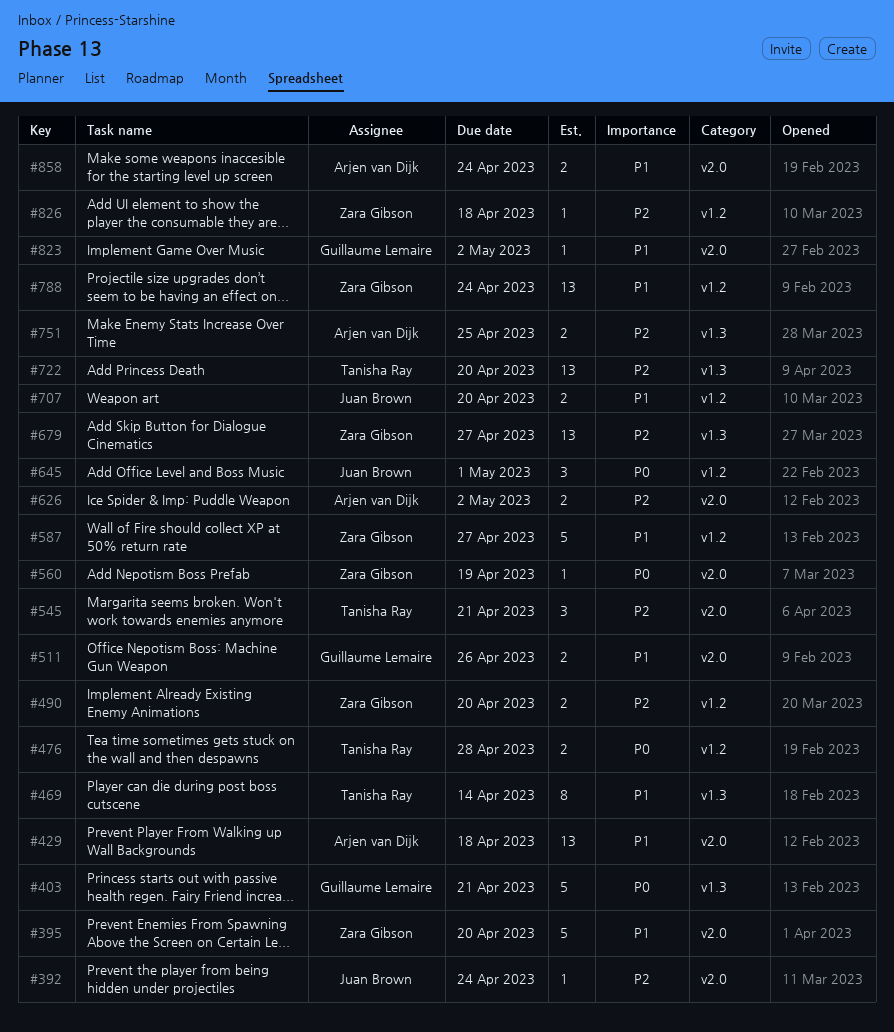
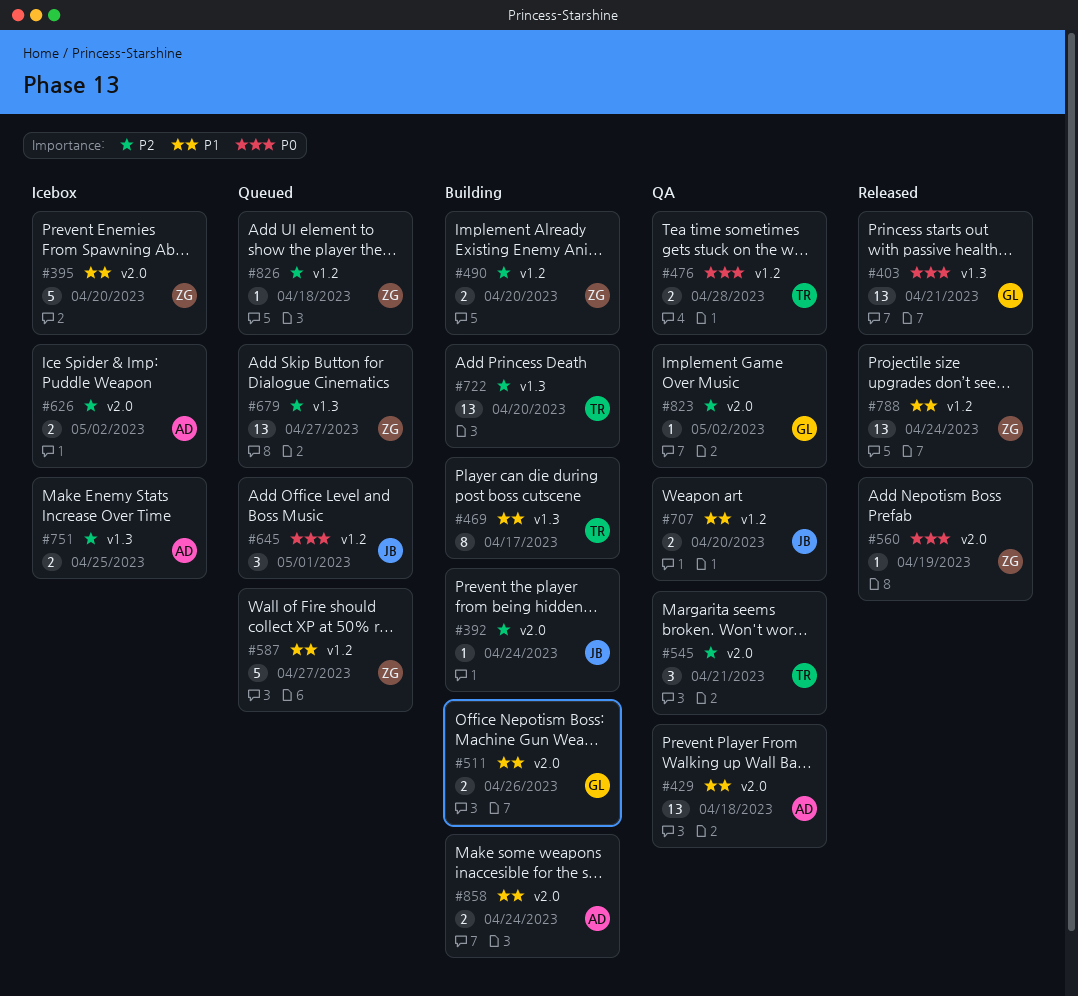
#403, estimate: 5 -> 13
#469, due: Apr 14 -> Apr 17
#823, priority: P1 -> P2

